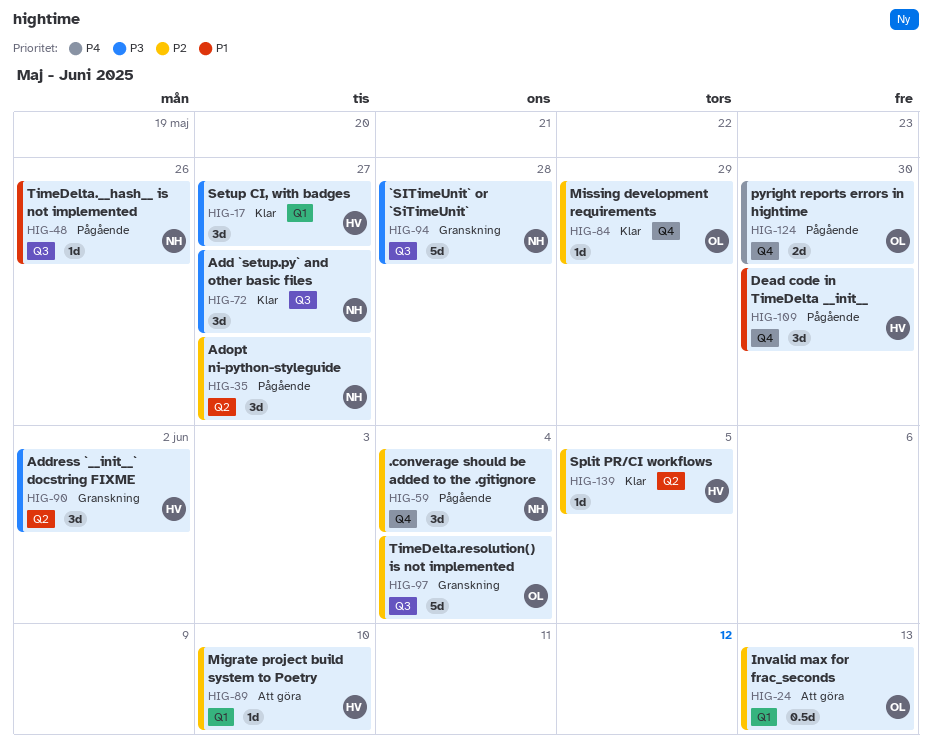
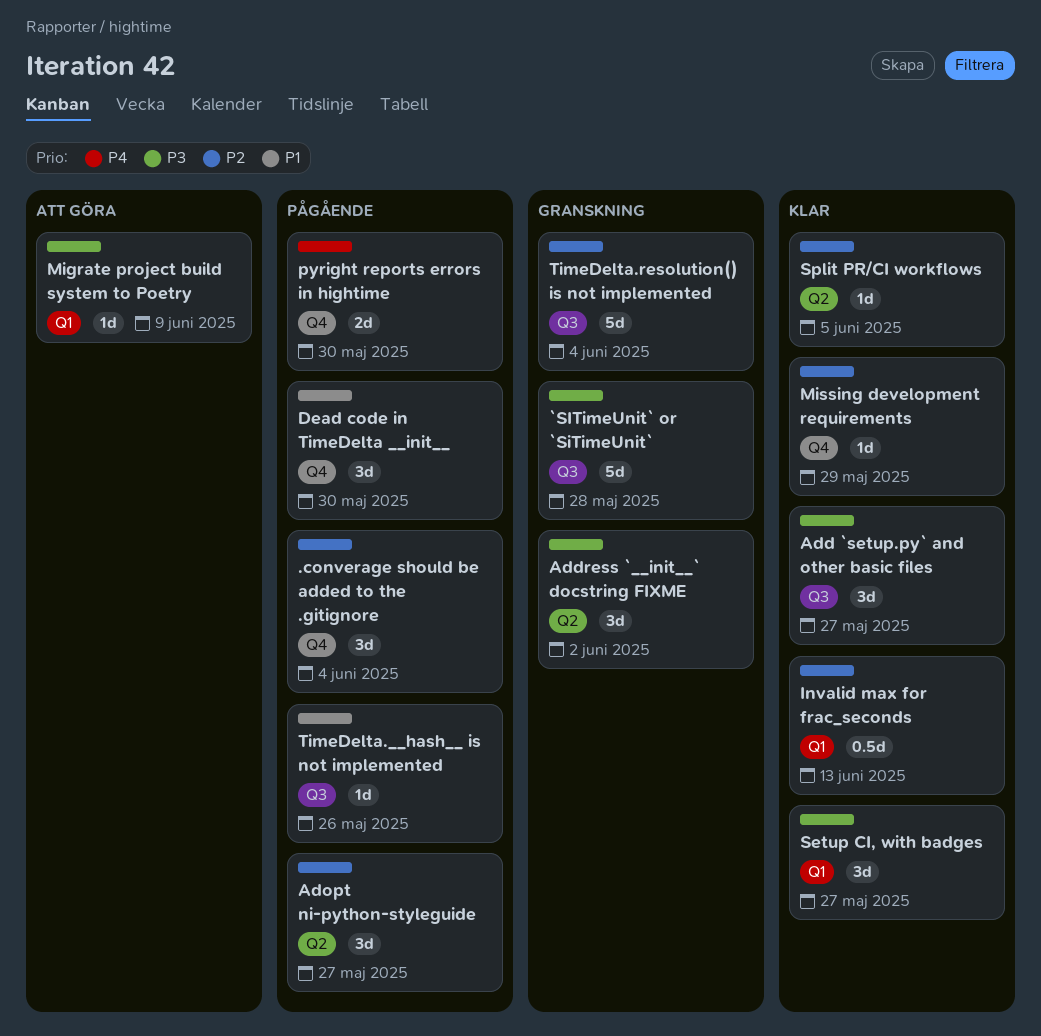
Invalid max for frac_seconds, status: Att göra -> Klar
Migrate project build system to Poetry, priority: P2 -> P3
Migrate project build system to Poetry, due: Jun 10 -> Jun 9

